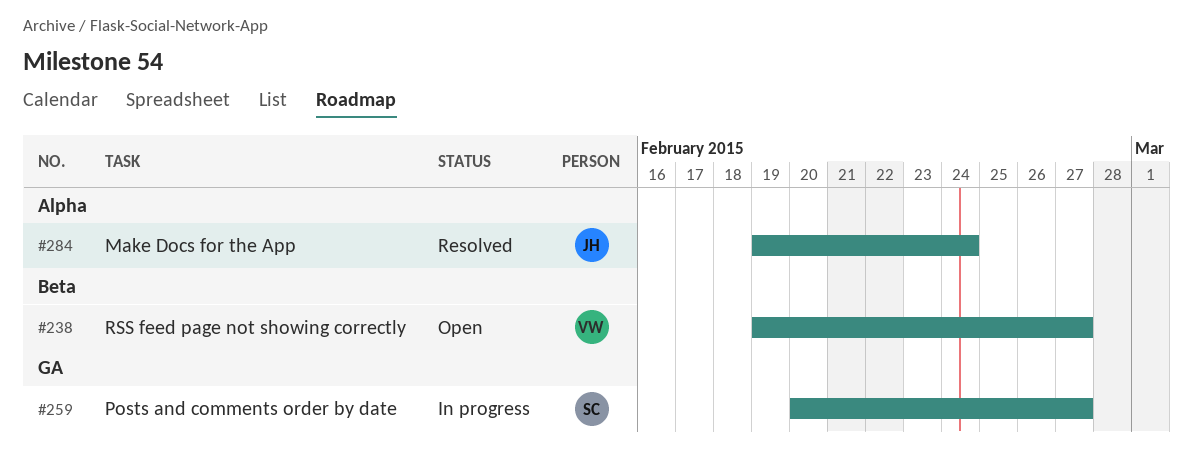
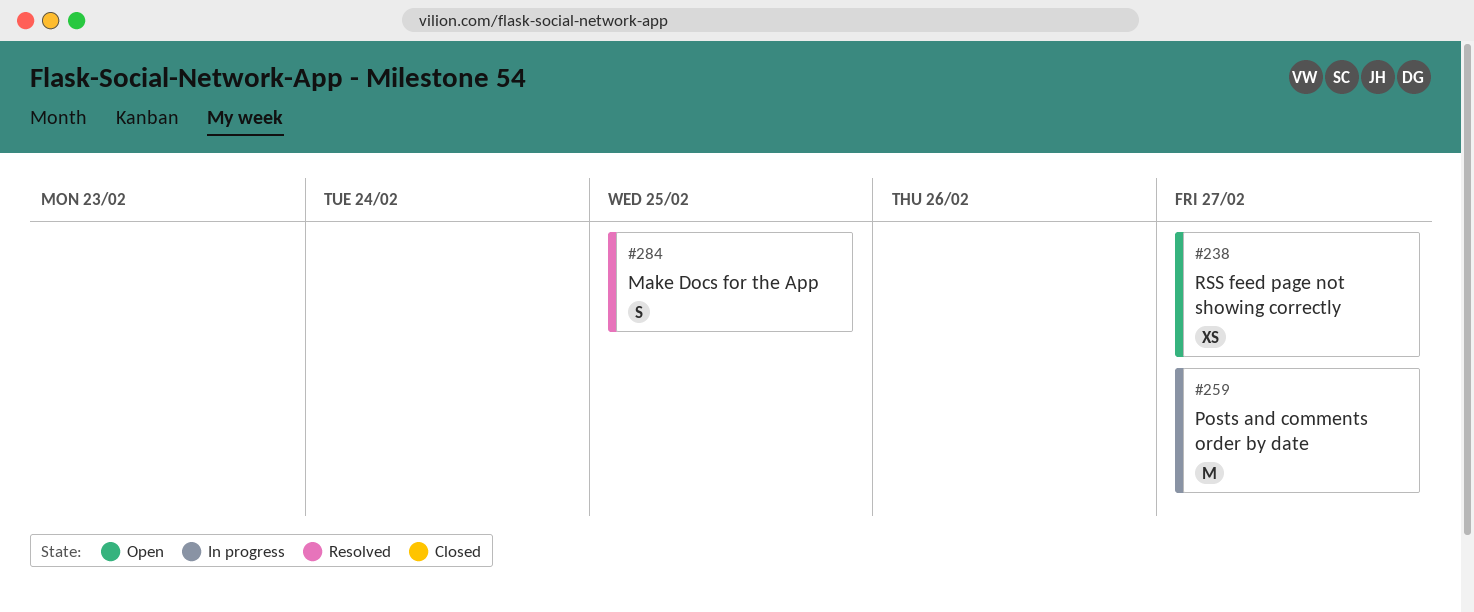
#284, due: Feb 24 -> Feb 25

